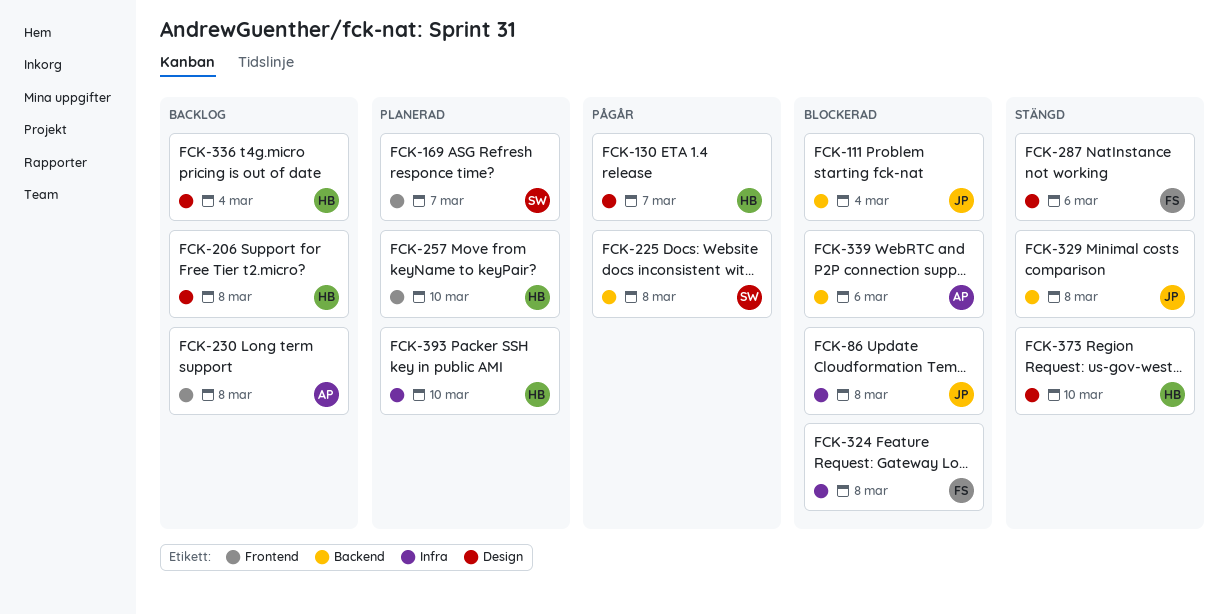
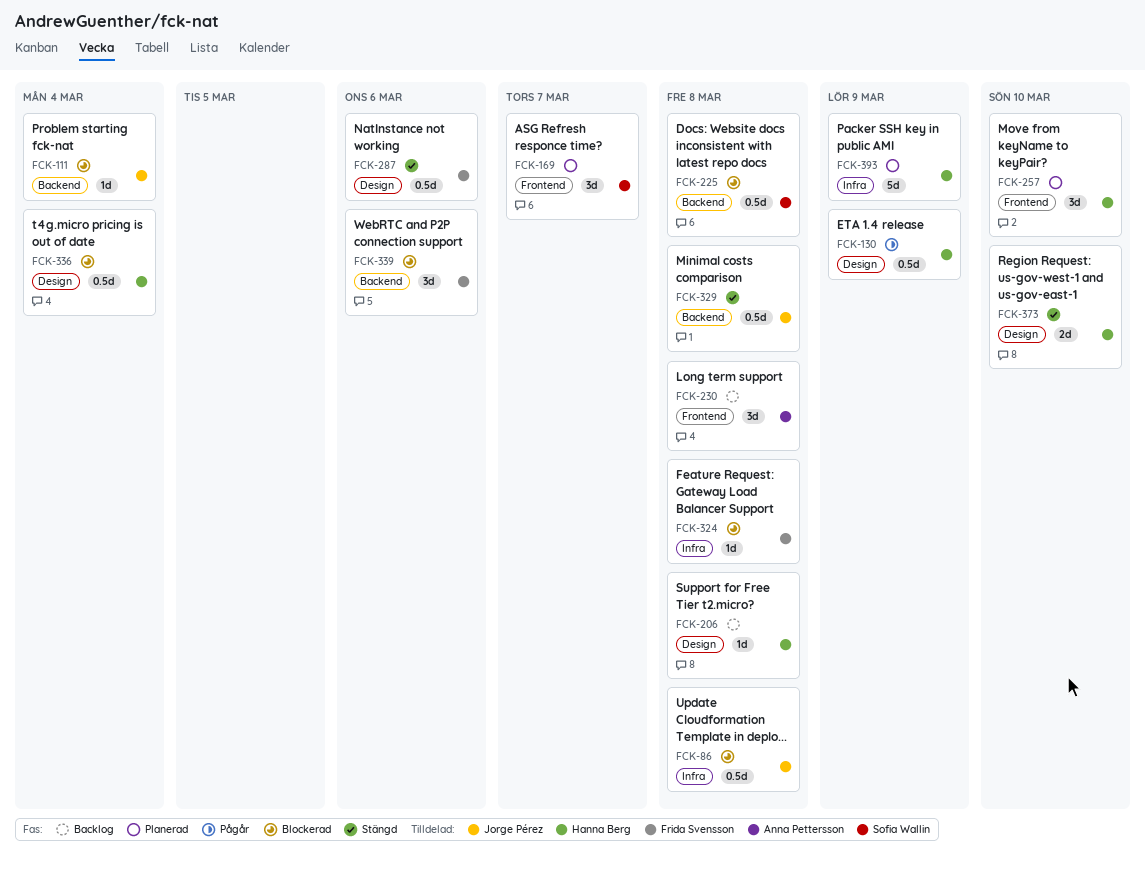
FCK-130, due: Mar 7 -> Mar 9
FCK-225, status: Pågår -> Blockerad
FCK-336, status: Backlog -> Blockerad
FCK-339, owner: Anna Pettersson -> Frida Svensson
FCK-393, due: Mar 10 -> Mar 9

